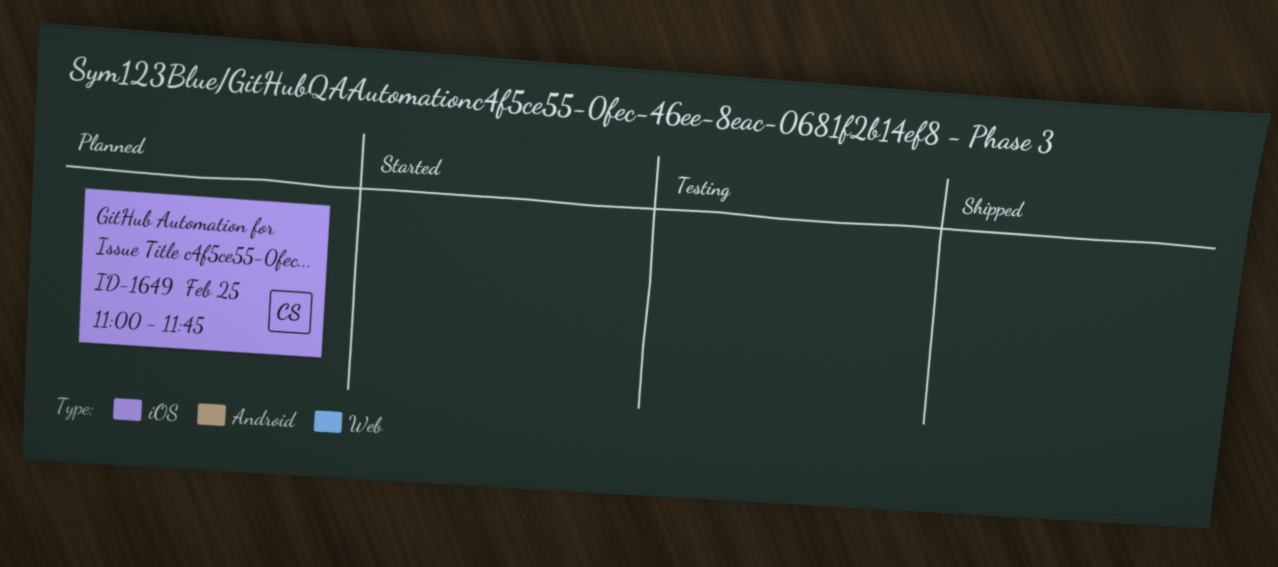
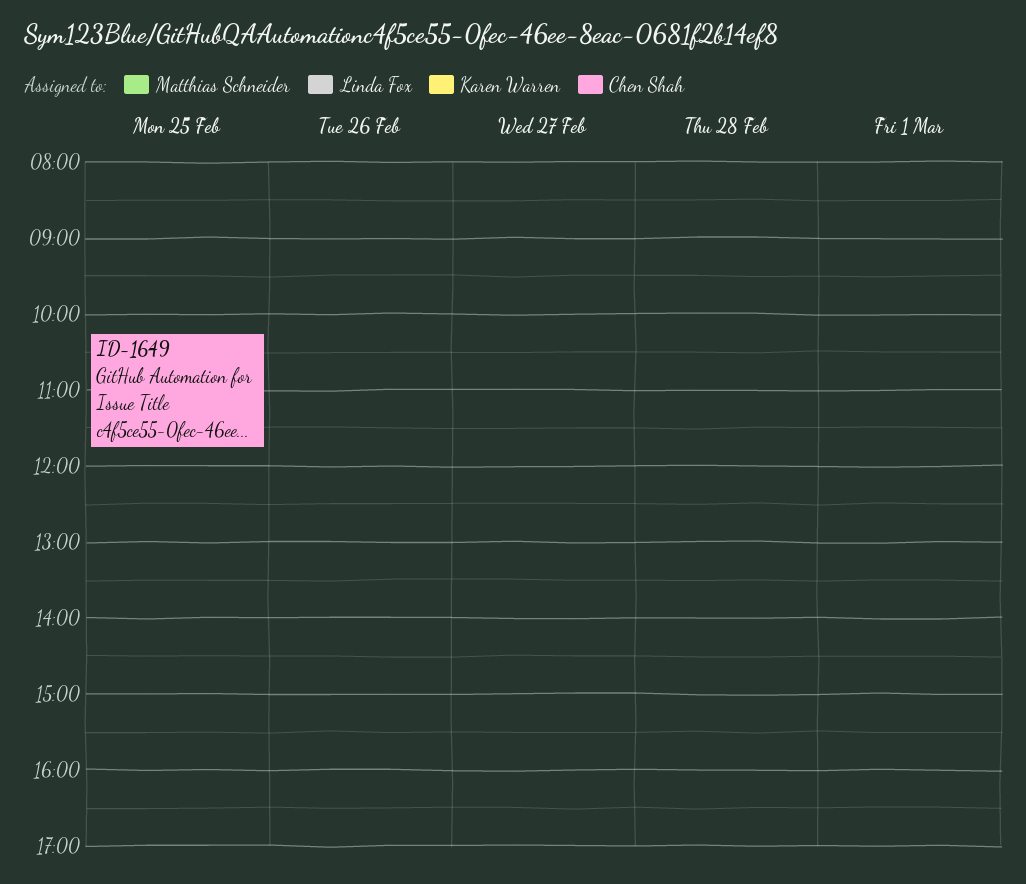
ID-1649, begins: 11:00 -> 10:15

